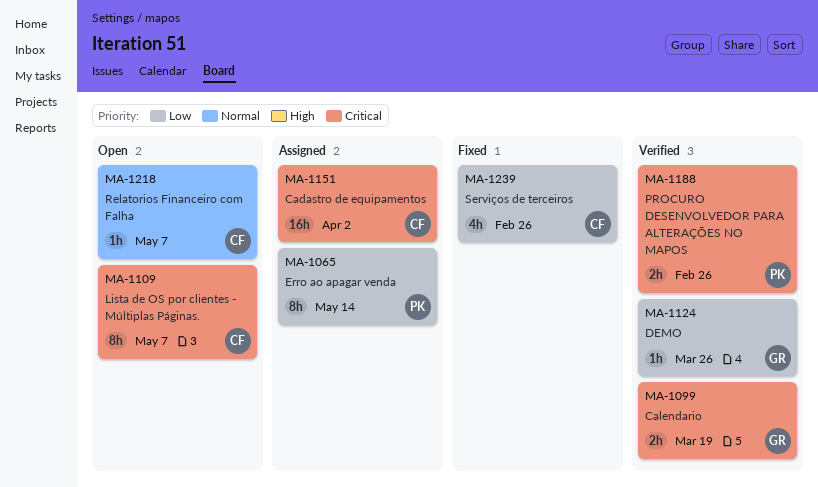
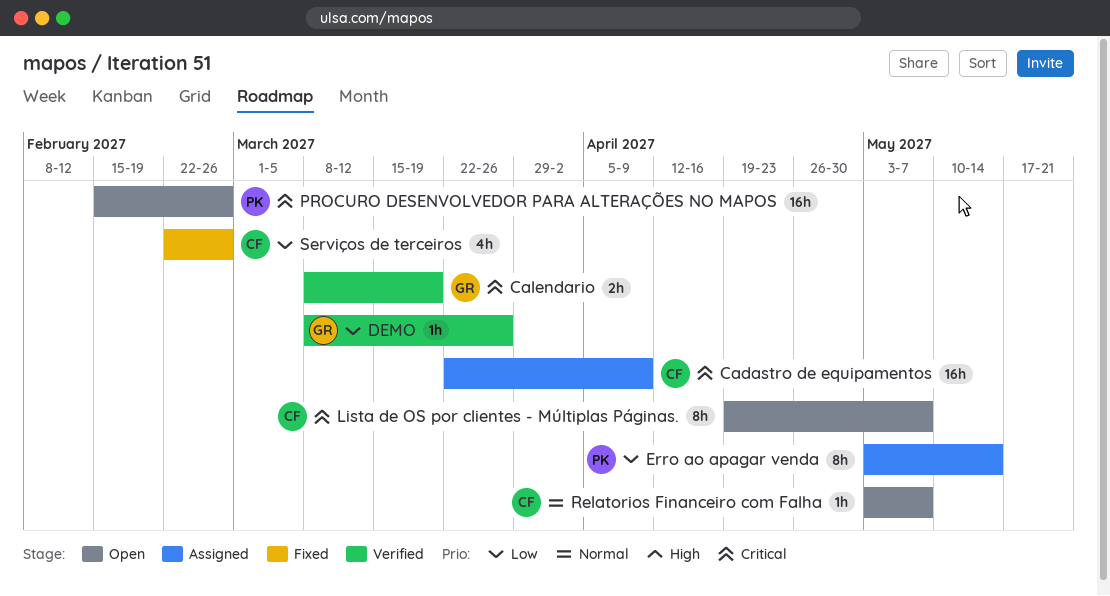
Cadastro de equipamentos, due: Apr 2 -> Apr 9
PROCURO DESENVOLVEDOR PARA ALTERAÇÕES NO MAPOS, status: Verified -> Open
PROCURO DESENVOLVEDOR PARA ALTERAÇÕES NO MAPOS, estimate: 2h -> 16h

